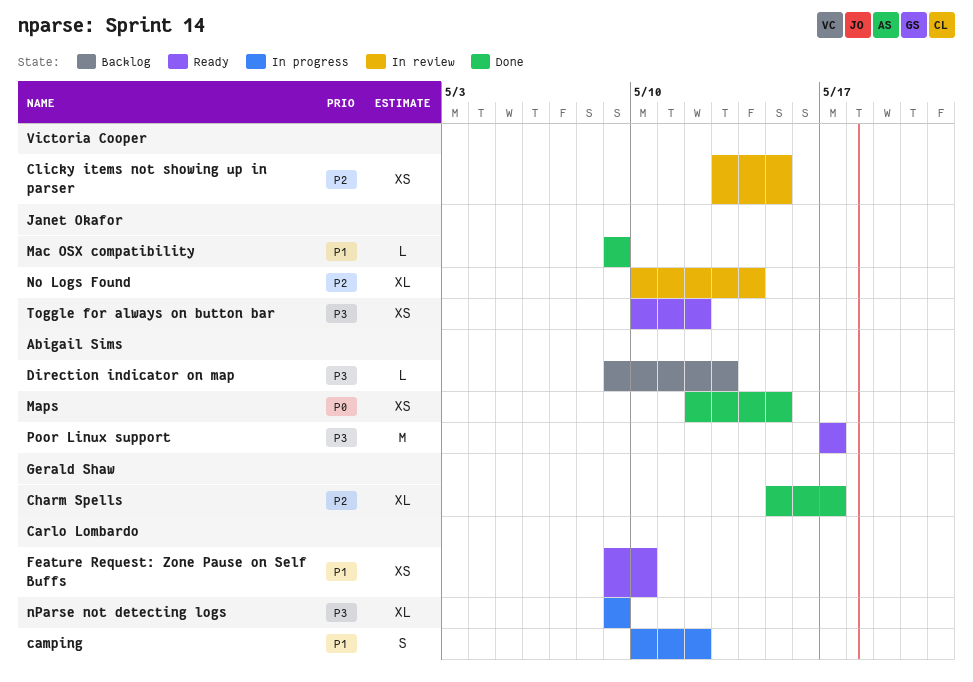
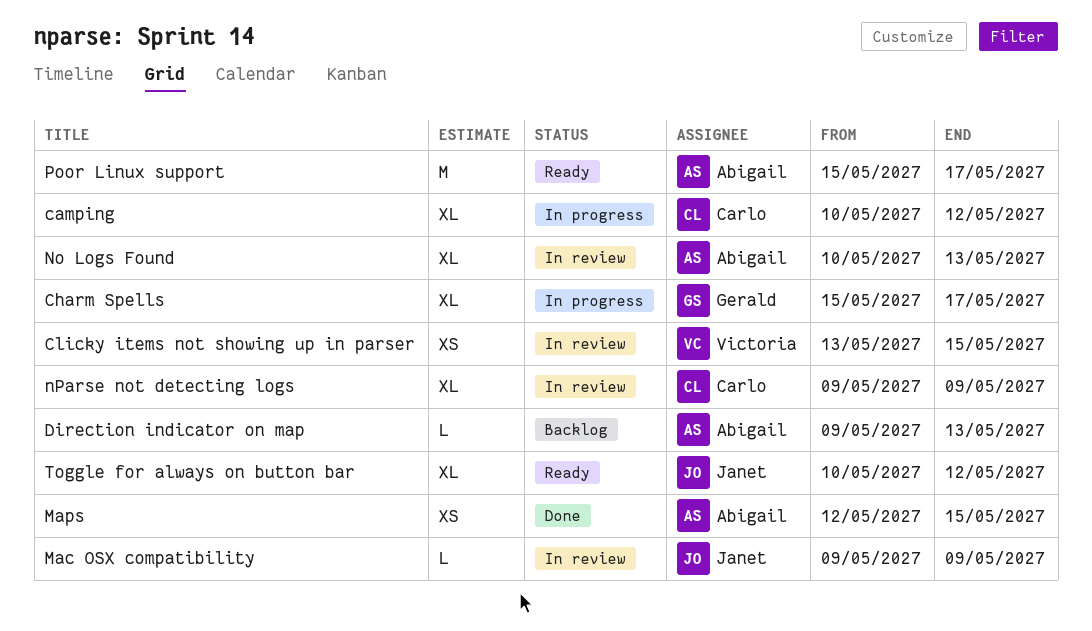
camping, estimate: S -> XL
Charm Spells, status: Done -> In progress
Feature Request: Zone Pause on Self Buffs: present -> none
Mac OSX compatibility, status: Done -> In review
No Logs Found, owner: Janet Okafor -> Abigail Sims
No Logs Found, due: May 14 -> May 13
nParse not detecting logs, status: In progress -> In review
Poor Linux support, start: May 17 -> May 15
Toggle for always on button bar, estimate: XS -> XL

